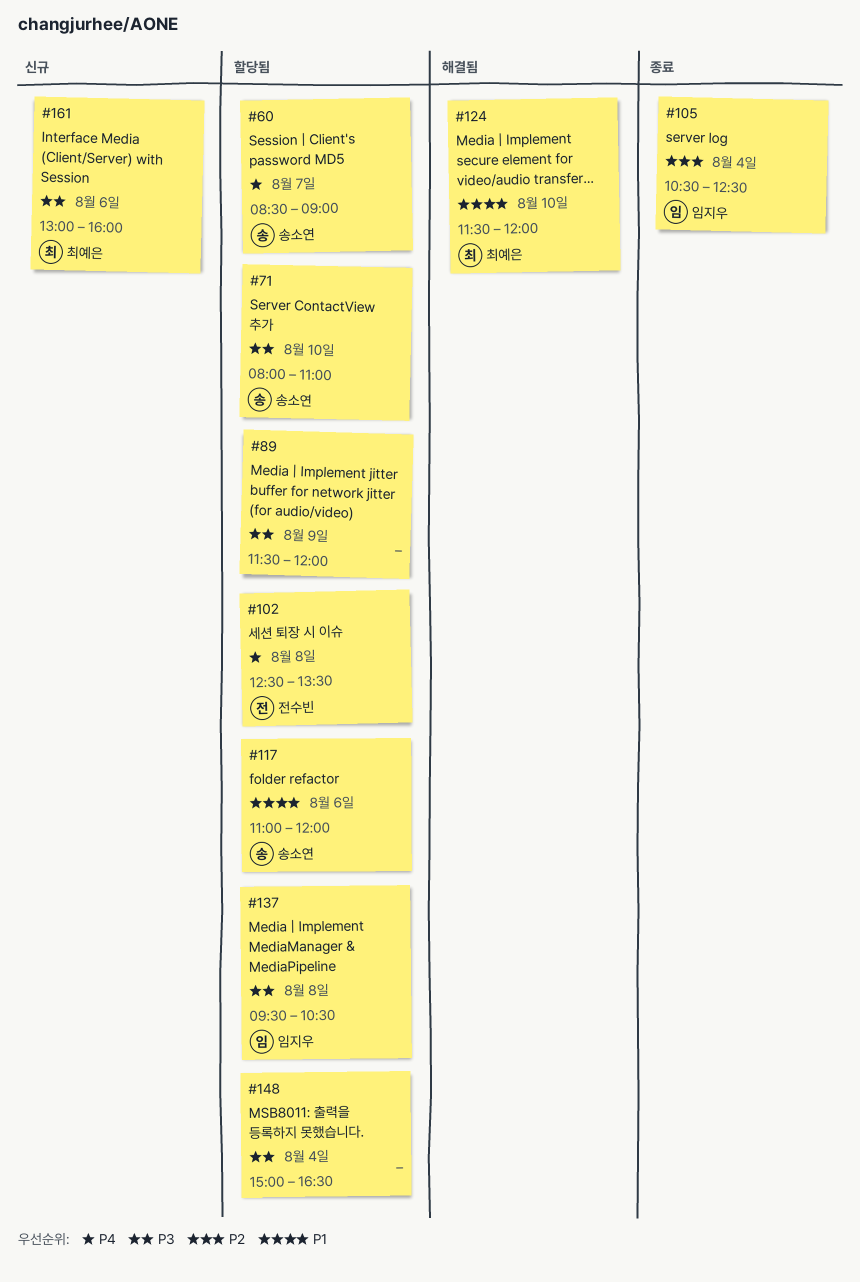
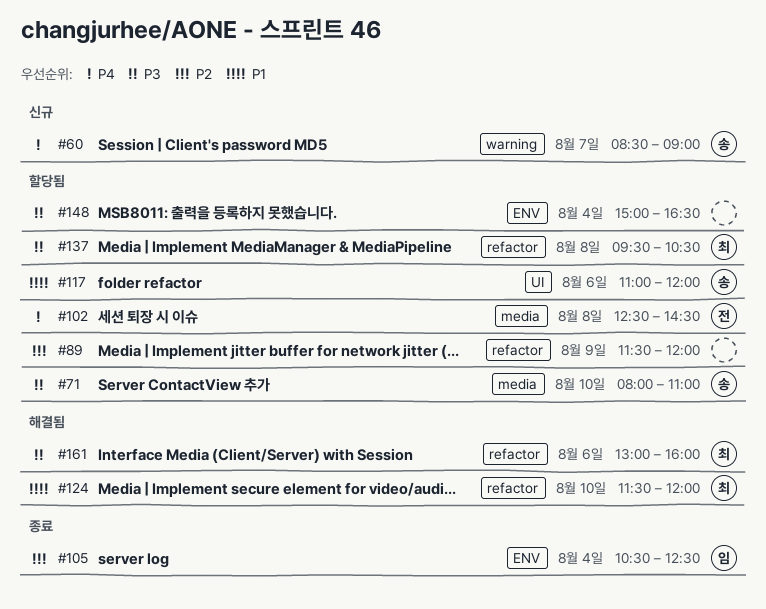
#60, status: 할당됨 -> 신규
#89, priority: P3 -> P2
#102, ends: 13:30 -> 14:30
#137, owner: 임지우 -> 최예은
#161, status: 신규 -> 해결됨

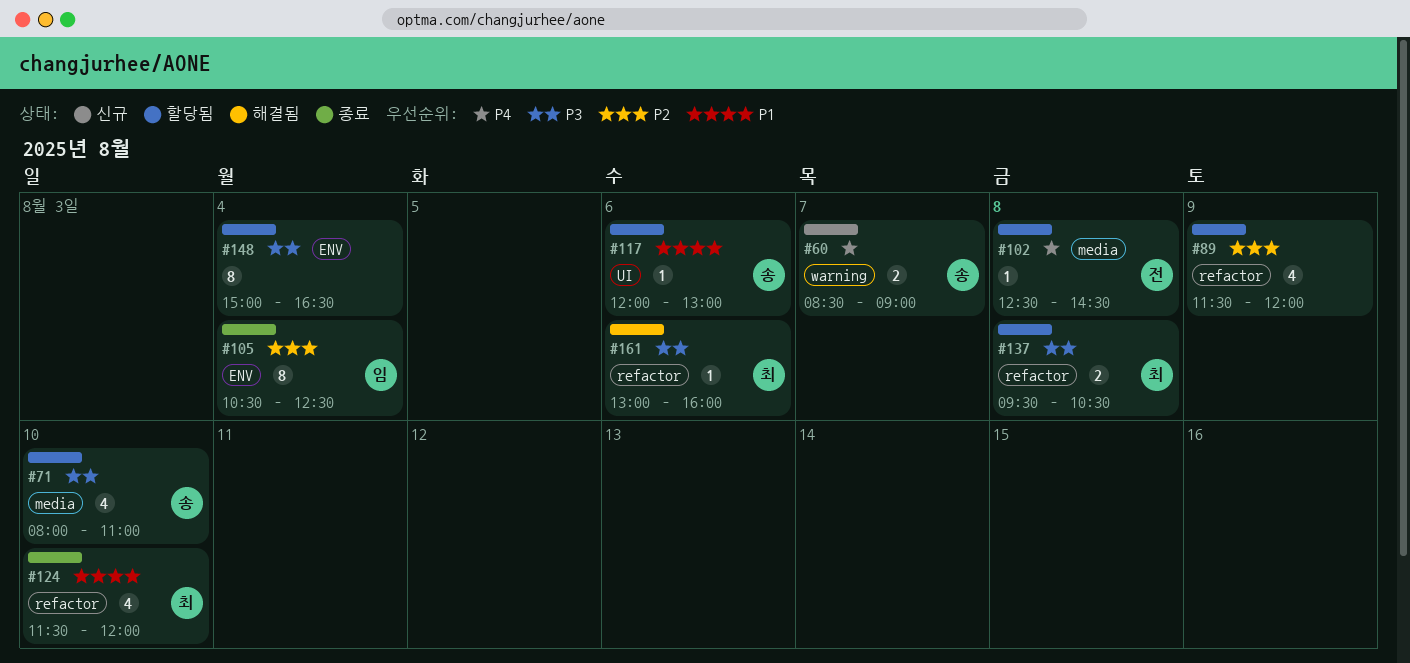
#117, begins: 11:00 -> 12:00
#117, ends: 12:00 -> 13:00
#124, status: 해결됨 -> 종료

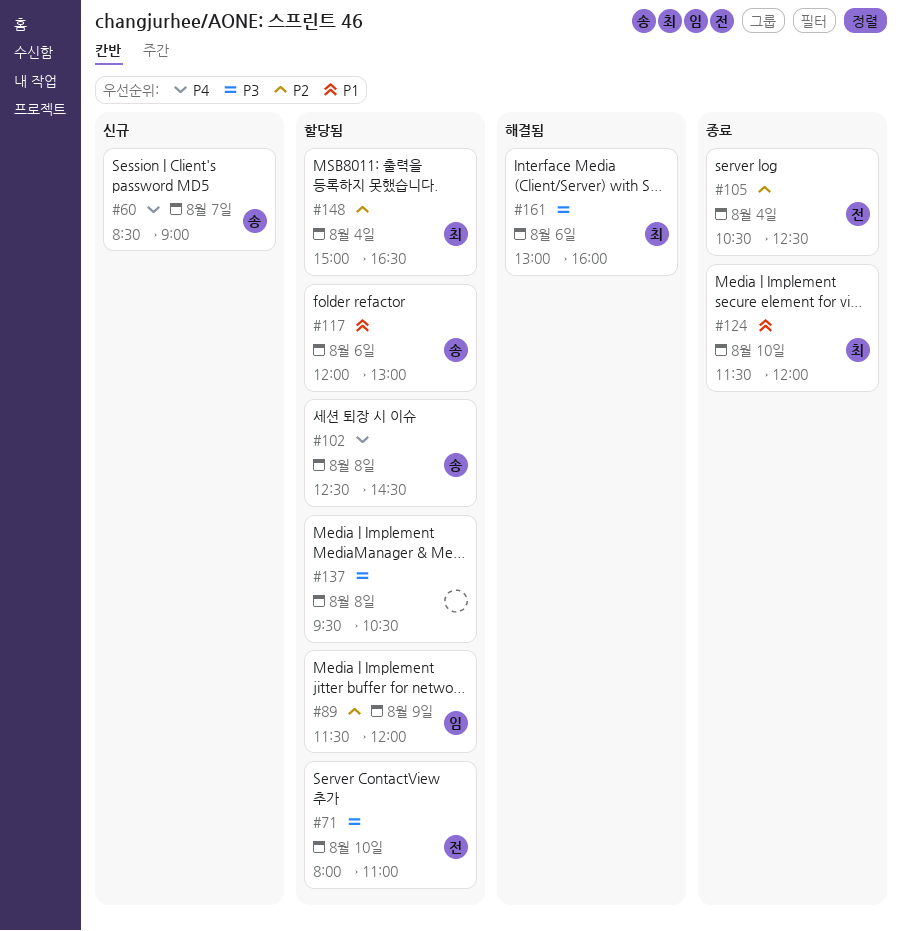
#71, owner: 송 -> 전
#89, owner: none -> 임
#102, owner: 전 -> 송
#105, owner: 임 -> 전
#137, owner: 최 -> none
#148, owner: none -> 최
#148, priority: P3 -> P2

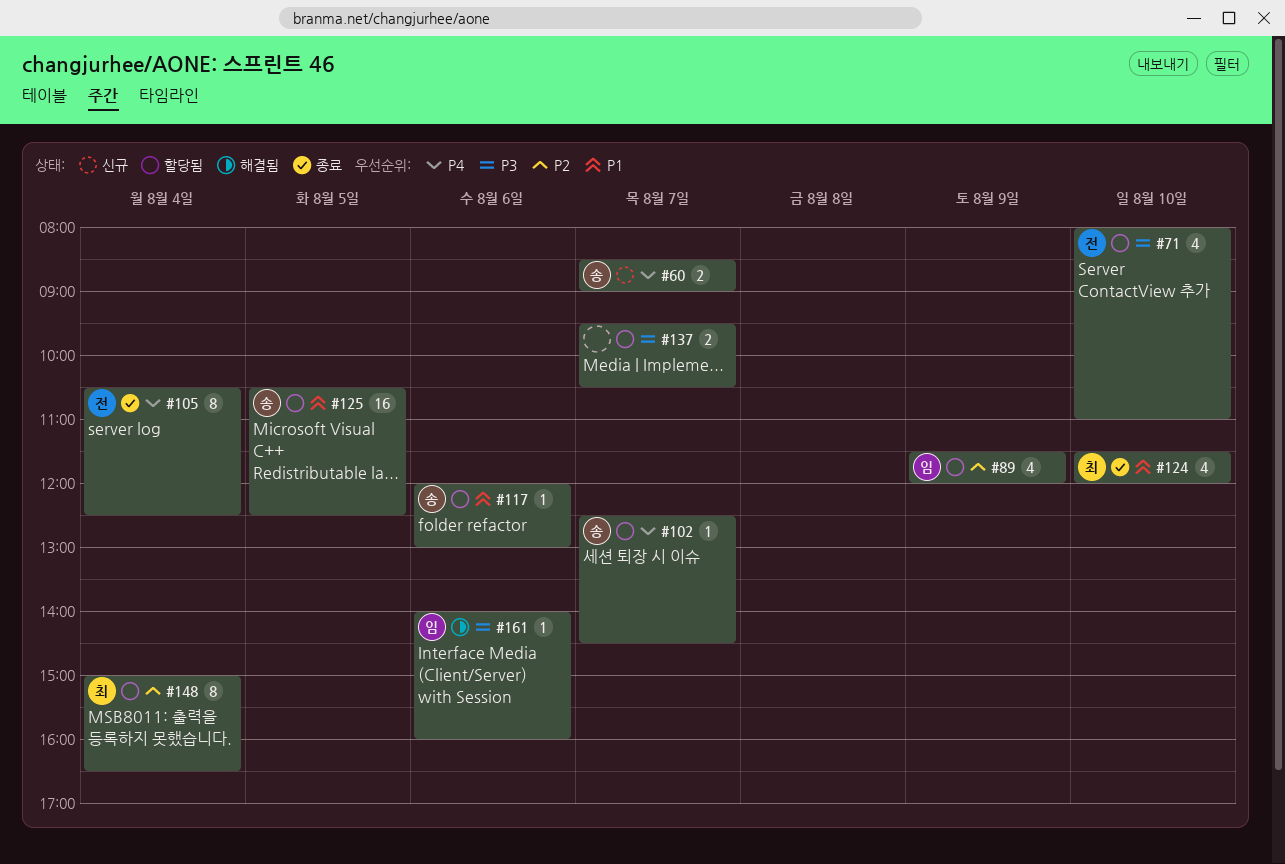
#102, day: Aug 8 -> Aug 7
#105, priority: P2 -> P4
#125: none -> present
#137, day: Aug 8 -> Aug 7
#161, owner: 최 -> 임
#161, begins: 13:00 -> 14:00

